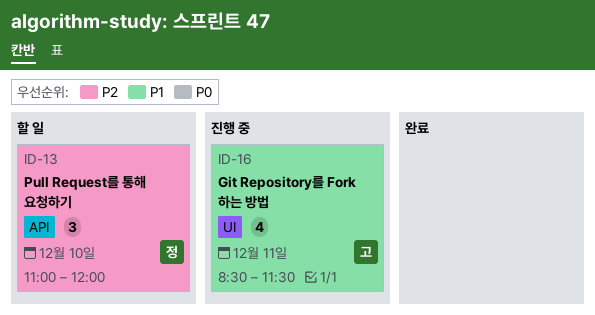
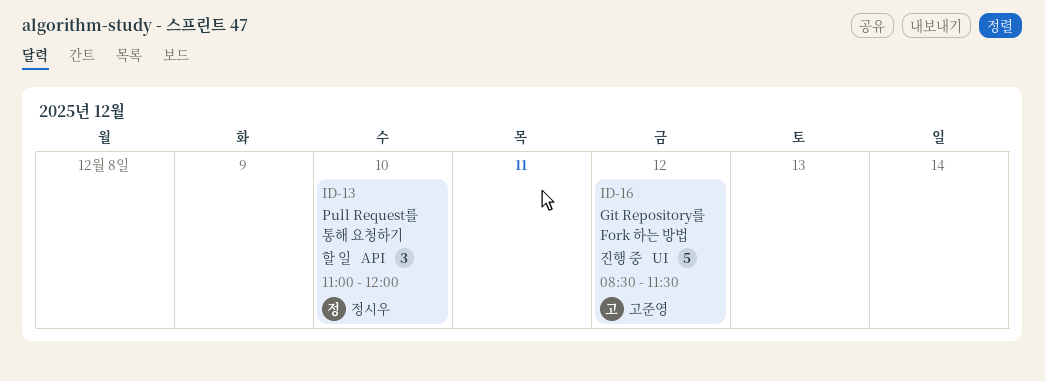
ID-16, estimate: 4 -> 5
ID-16, day: Dec 11 -> Dec 12

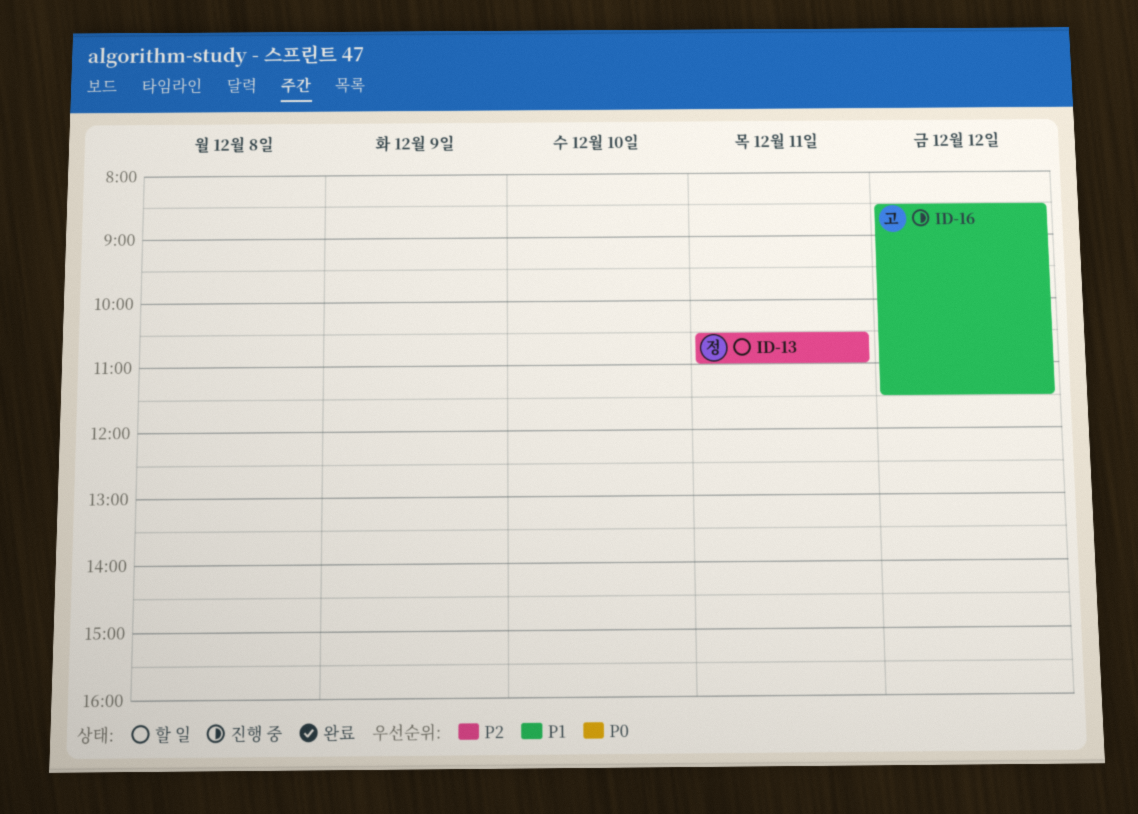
ID-13, day: Dec 10 -> Dec 11
ID-13, begins: 11:00 -> 10:30
ID-13, ends: 12:00 -> 11:00

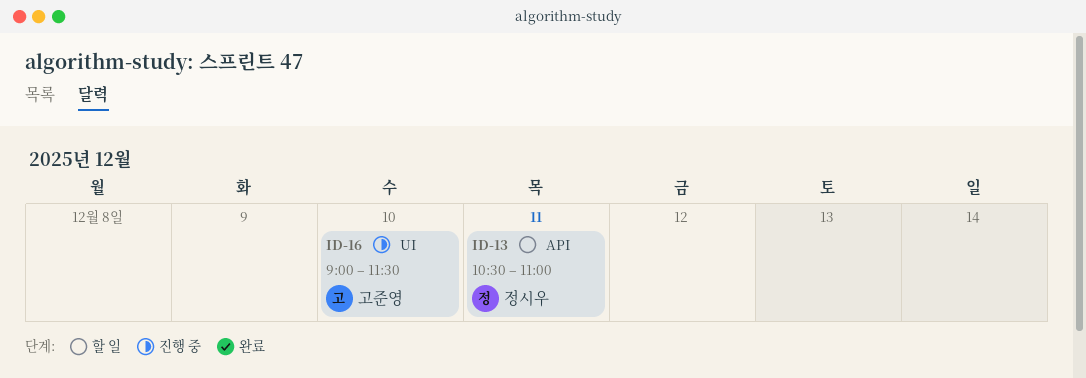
ID-16, day: Dec 12 -> Dec 10
ID-16, begins: 08:30 -> 09:00

